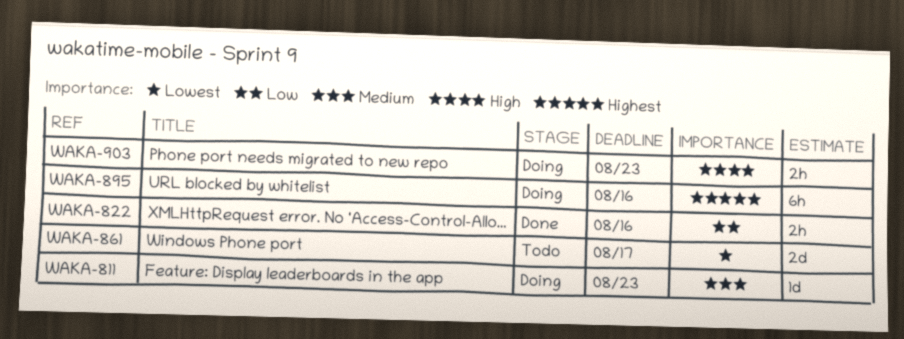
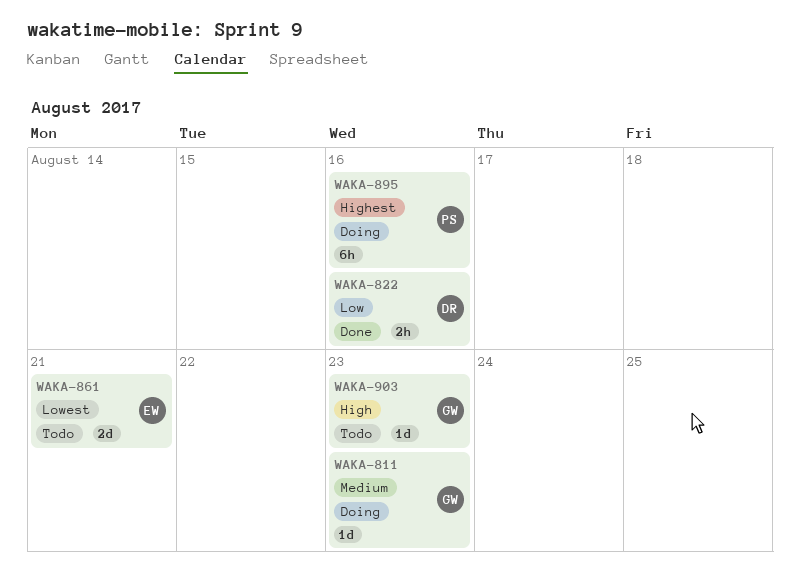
WAKA-861, due: Aug 17 -> Aug 21
WAKA-903, status: Doing -> Todo
WAKA-903, estimate: 2h -> 1d

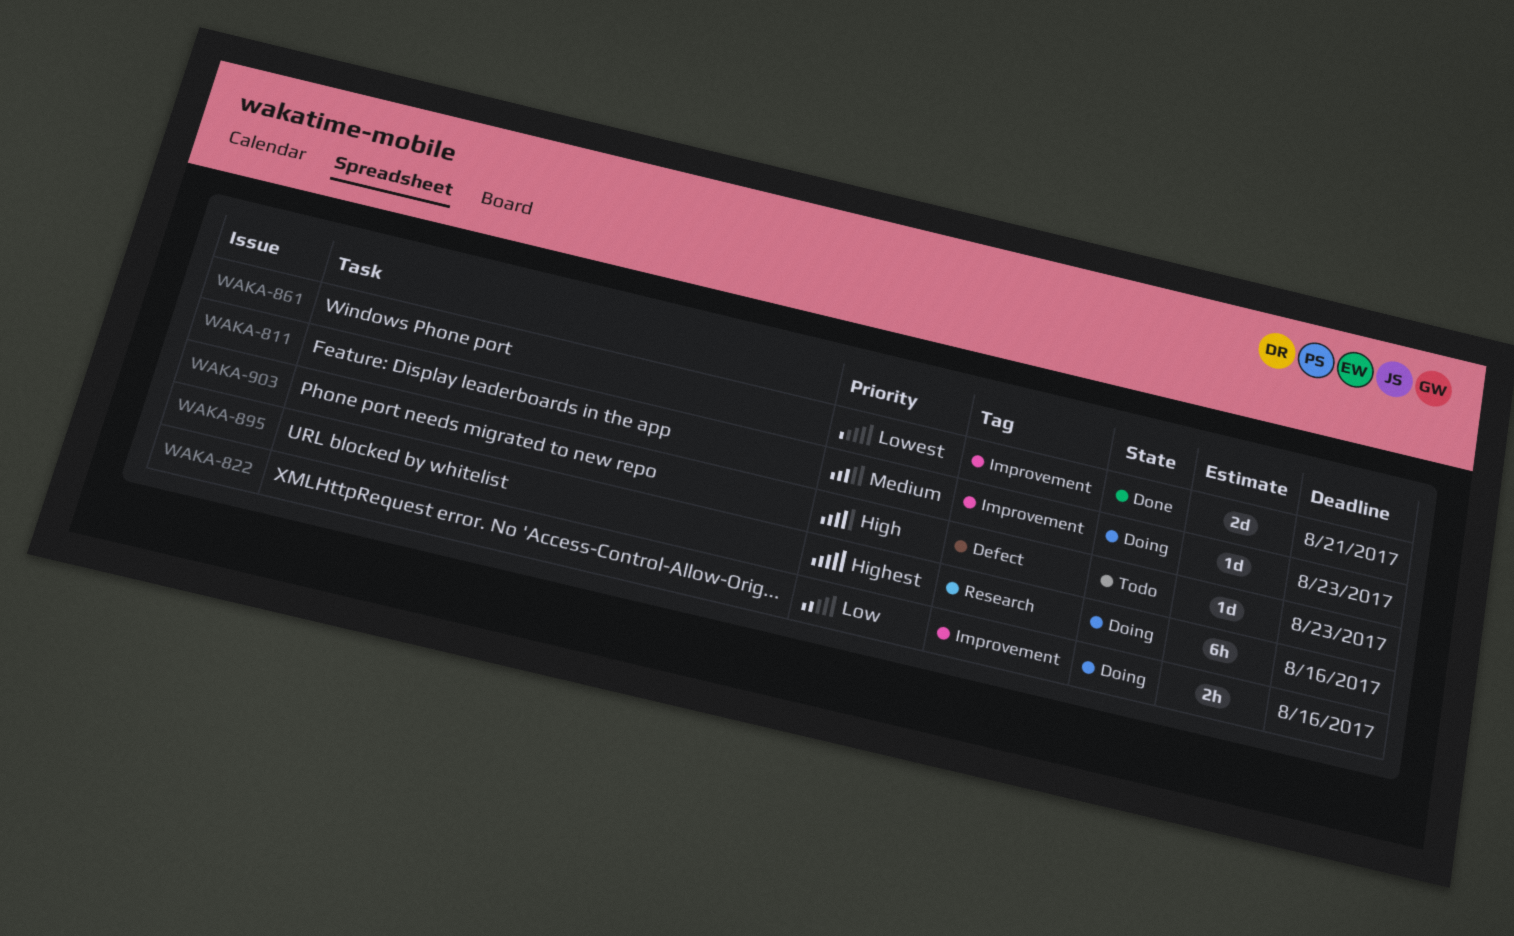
WAKA-822, status: Done -> Doing
WAKA-861, status: Todo -> Done

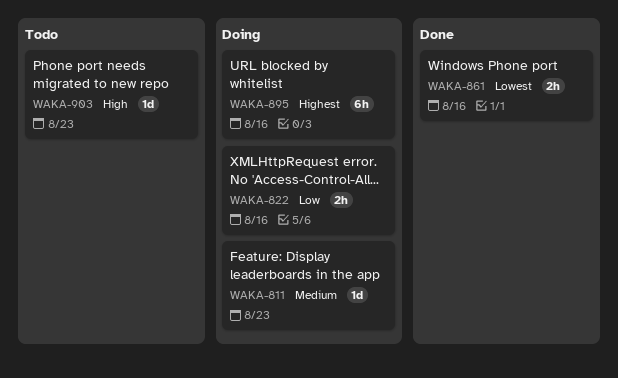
WAKA-861, estimate: 2d -> 2h
WAKA-861, due: Aug 21 -> Aug 16

